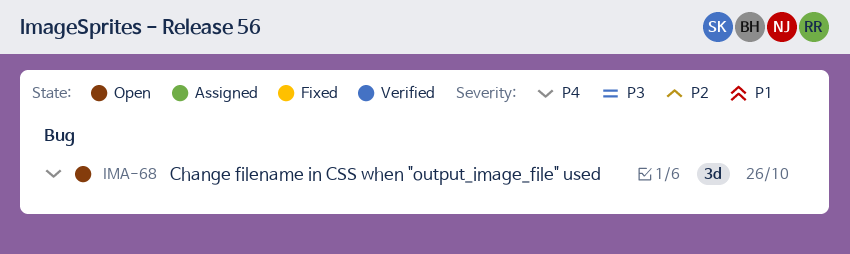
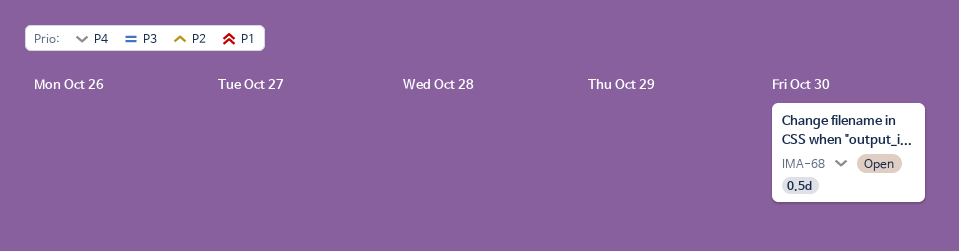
IMA-68, estimate: 3d -> 0.5d
IMA-68, due: Oct 26 -> Oct 30

